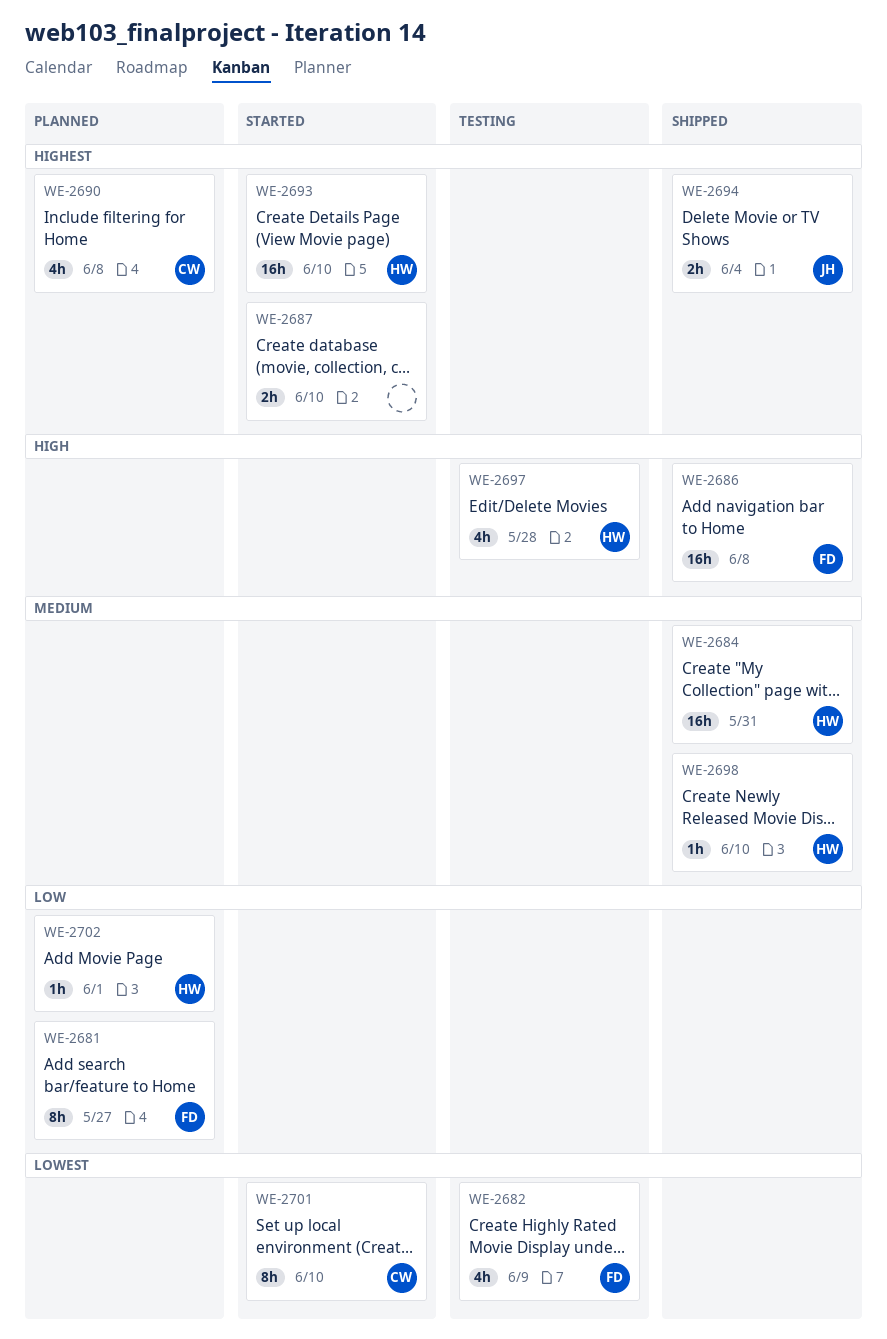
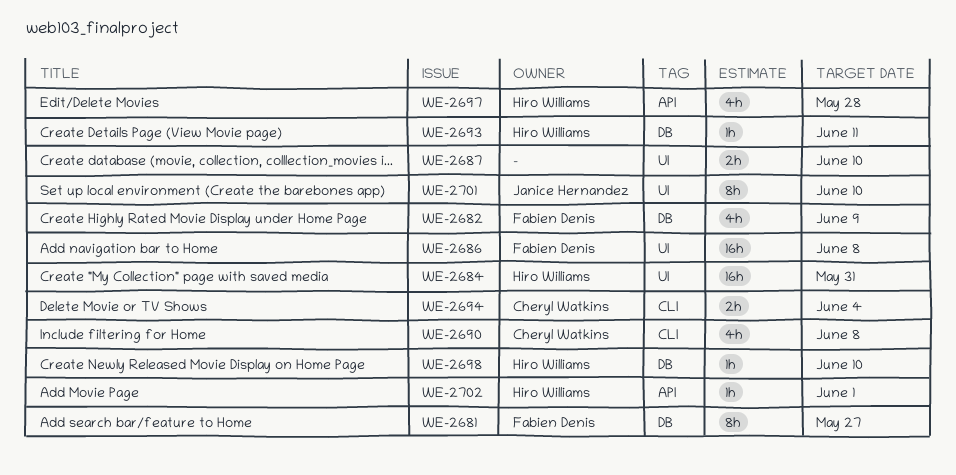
WE-2693, estimate: 16h -> 1h
WE-2693, due: Jun 10 -> Jun 11
WE-2694, owner: Janice Hernandez -> Cheryl Watkins
WE-2701, owner: Cheryl Watkins -> Janice Hernandez

